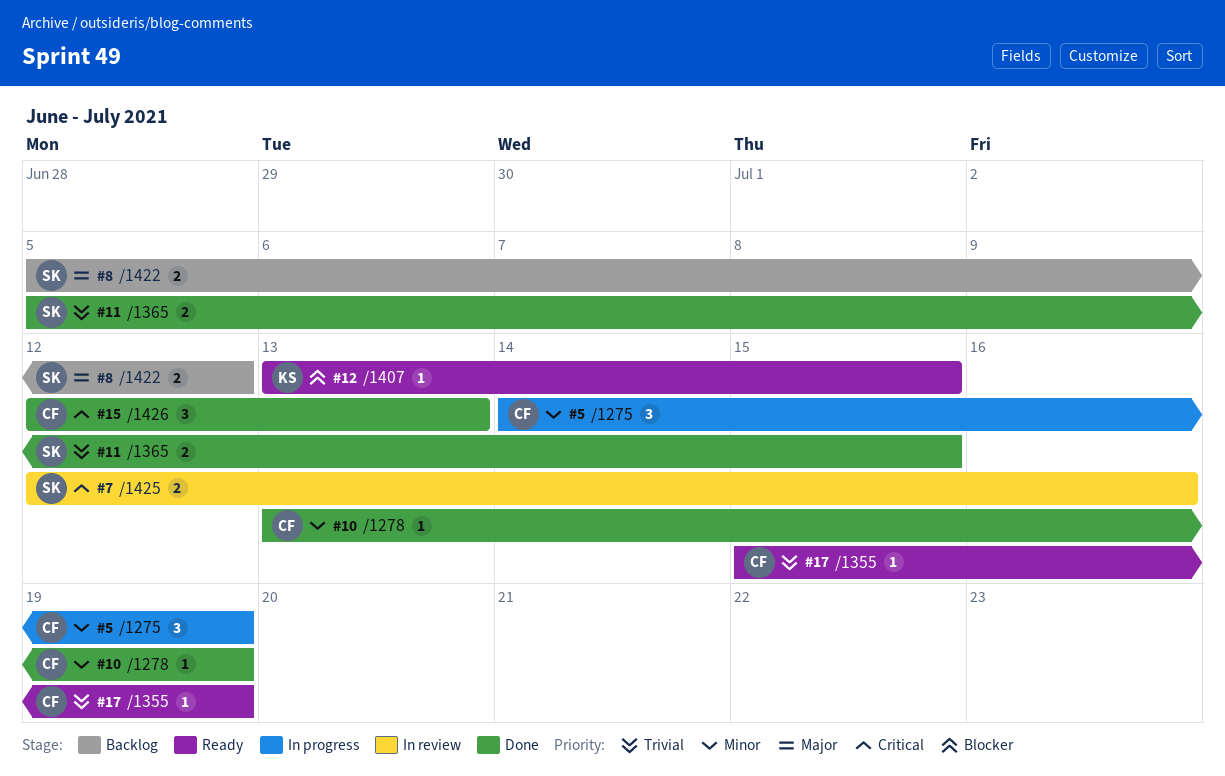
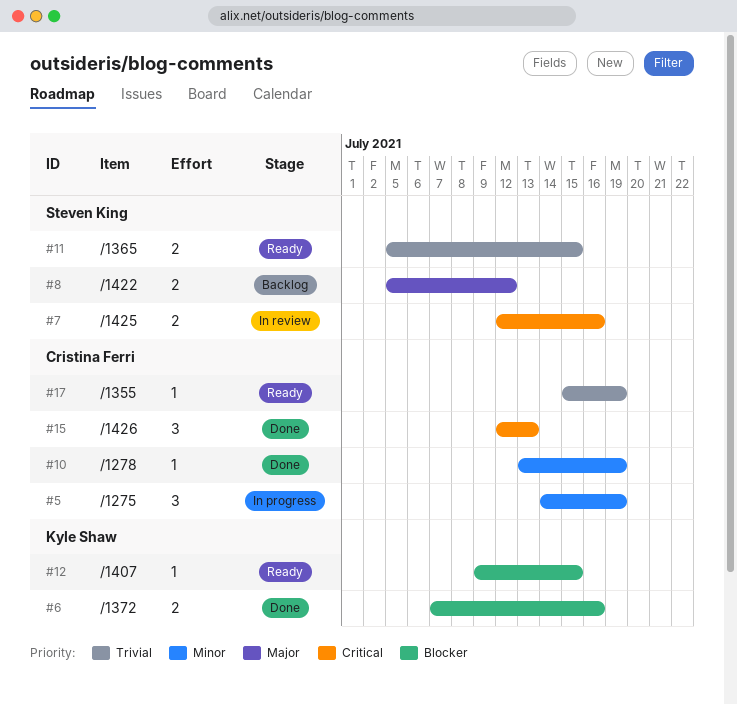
#6: none -> present
#11, status: Done -> Ready
#12, start: Jul 13 -> Jul 9

